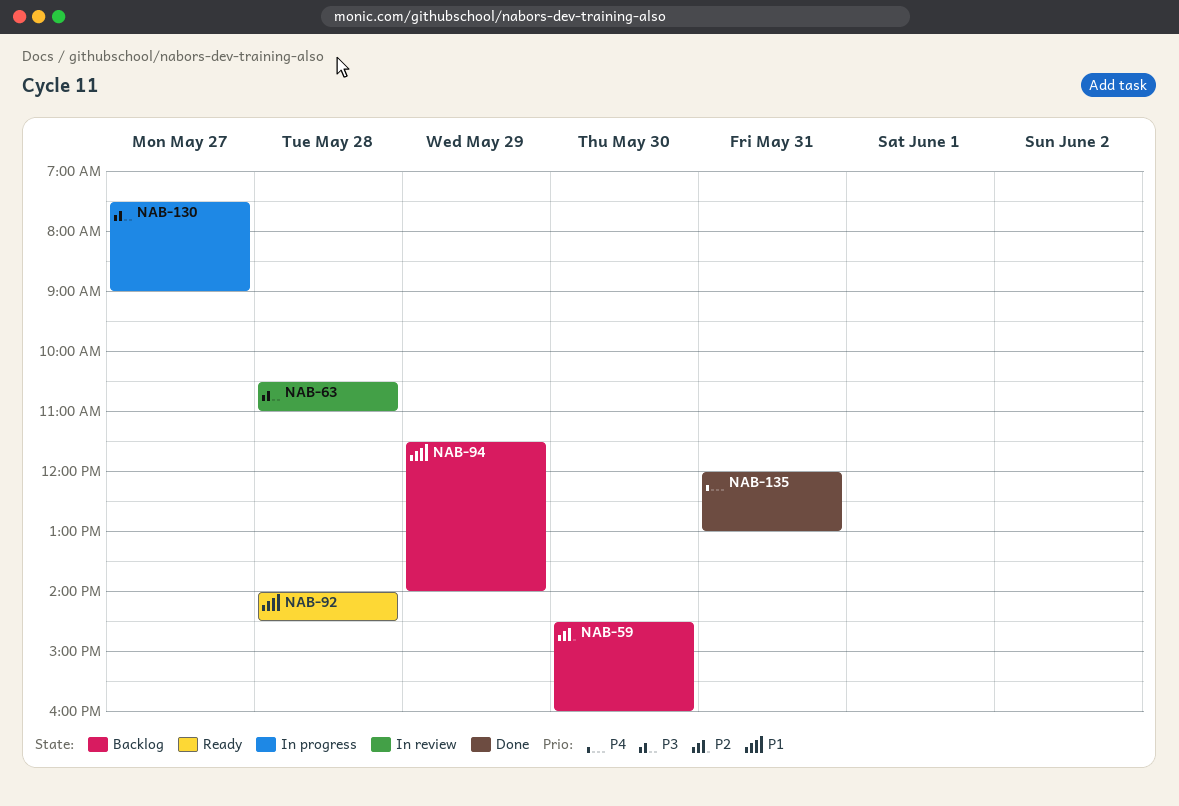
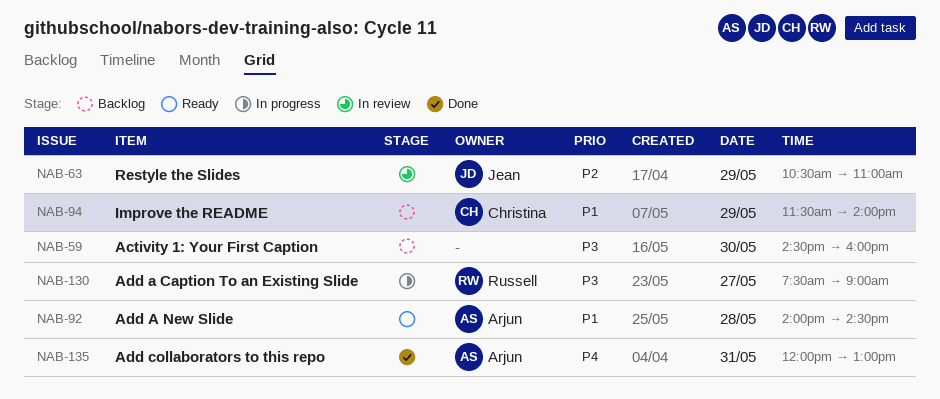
NAB-59, priority: P2 -> P3
NAB-63, priority: P3 -> P2
NAB-63, day: May 28 -> May 29

